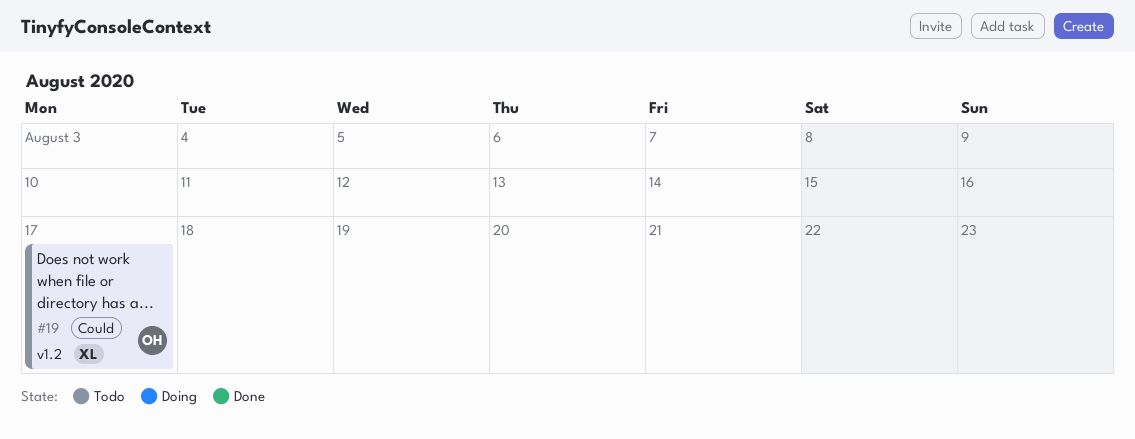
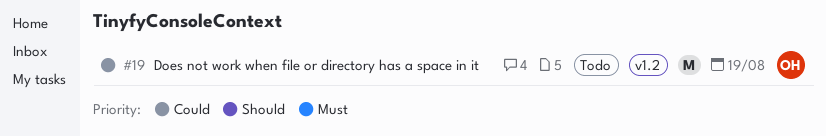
#19, estimate: XL -> M
#19, due: Aug 17 -> Aug 19

